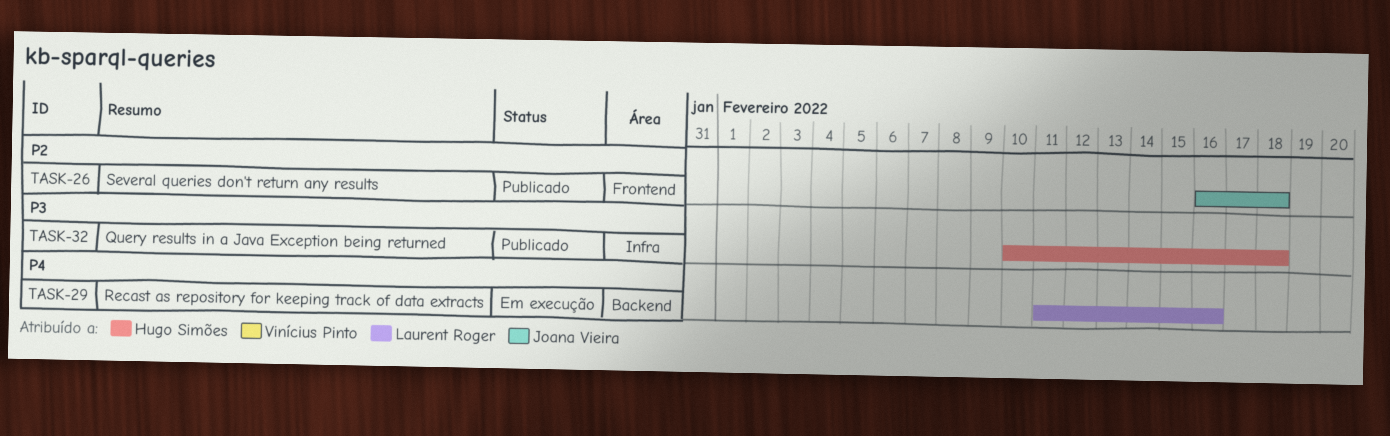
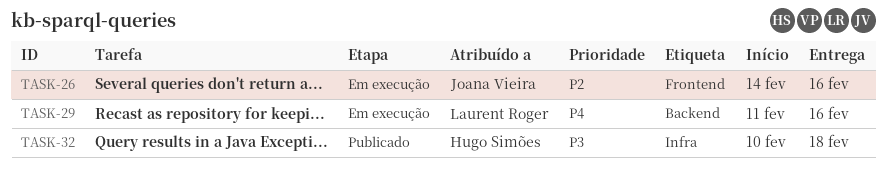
TASK-26, status: Publicado -> Em execução
TASK-26, start: Feb 16 -> Feb 14
TASK-26, due: Feb 18 -> Feb 16

